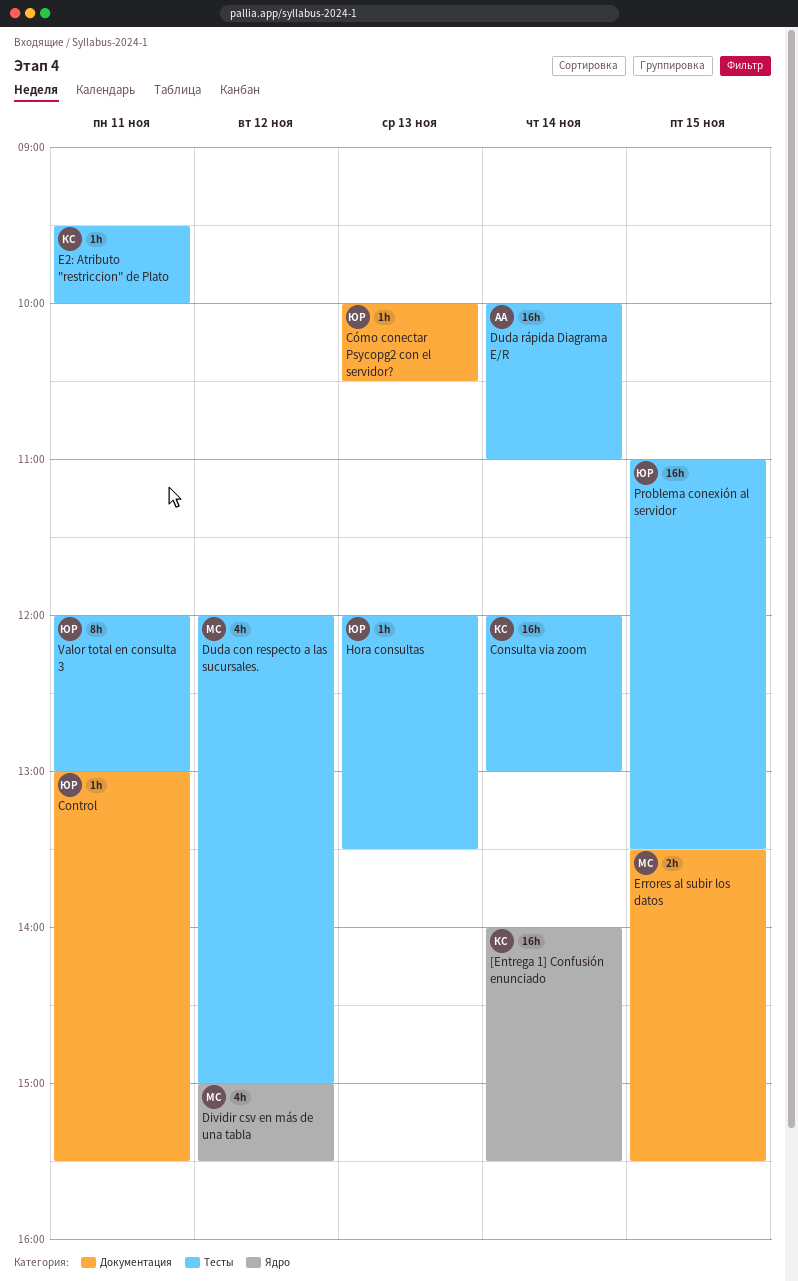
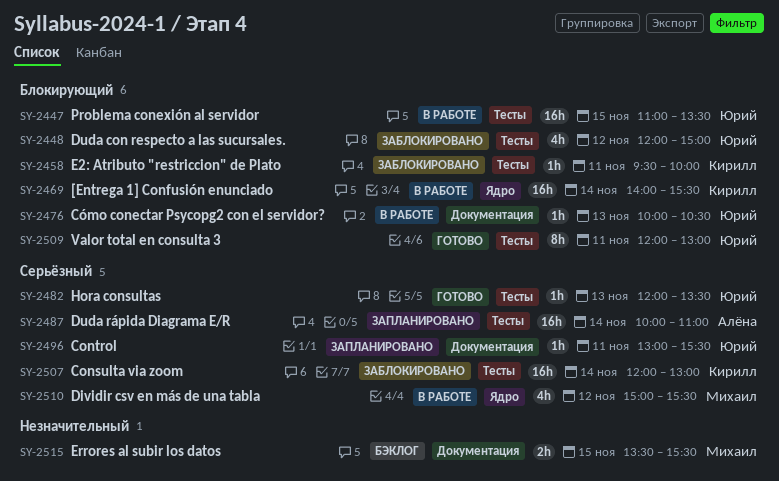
Duda con respecto a las sucursales., owner: Михаил -> Юрий

